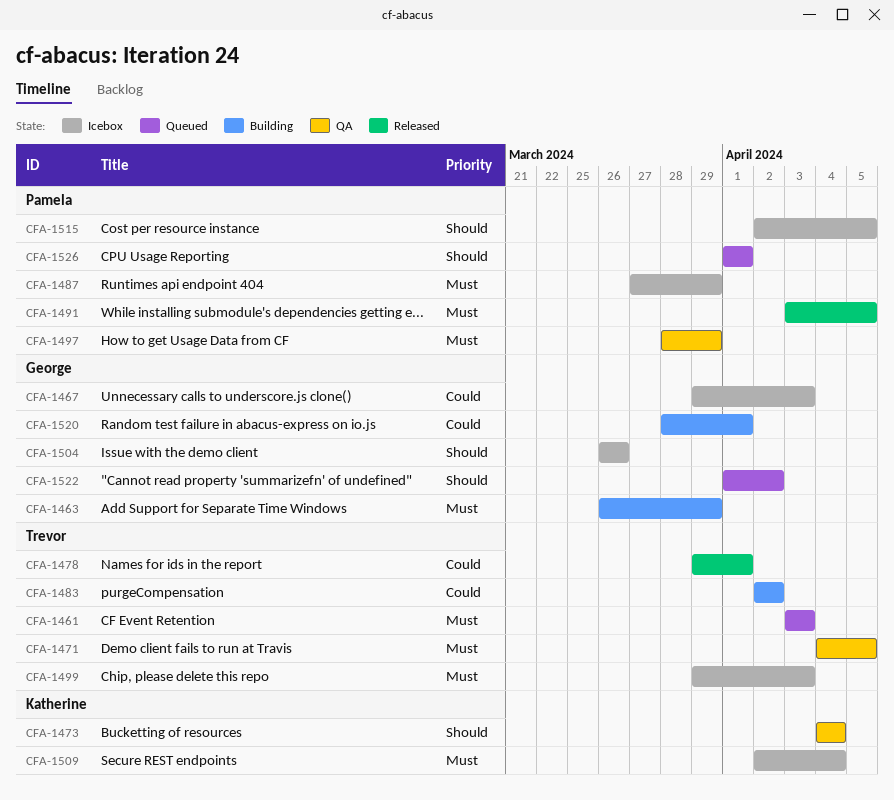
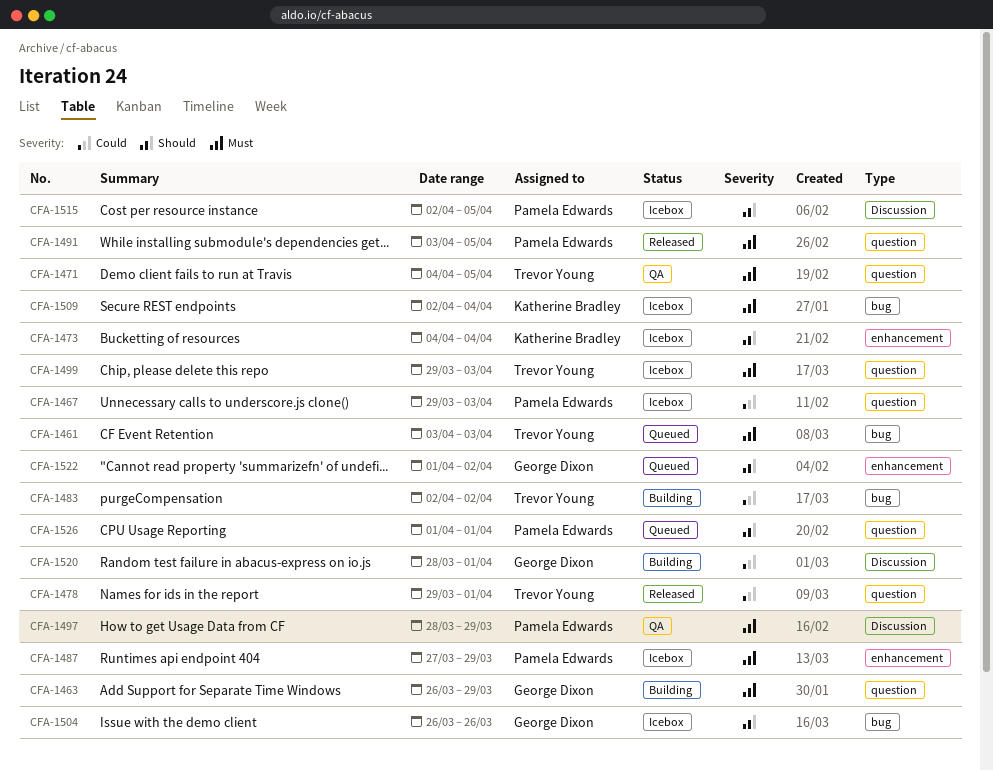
CFA-1467, owner: George Dixon -> Pamela Edwards
CFA-1473, status: QA -> Icebox

